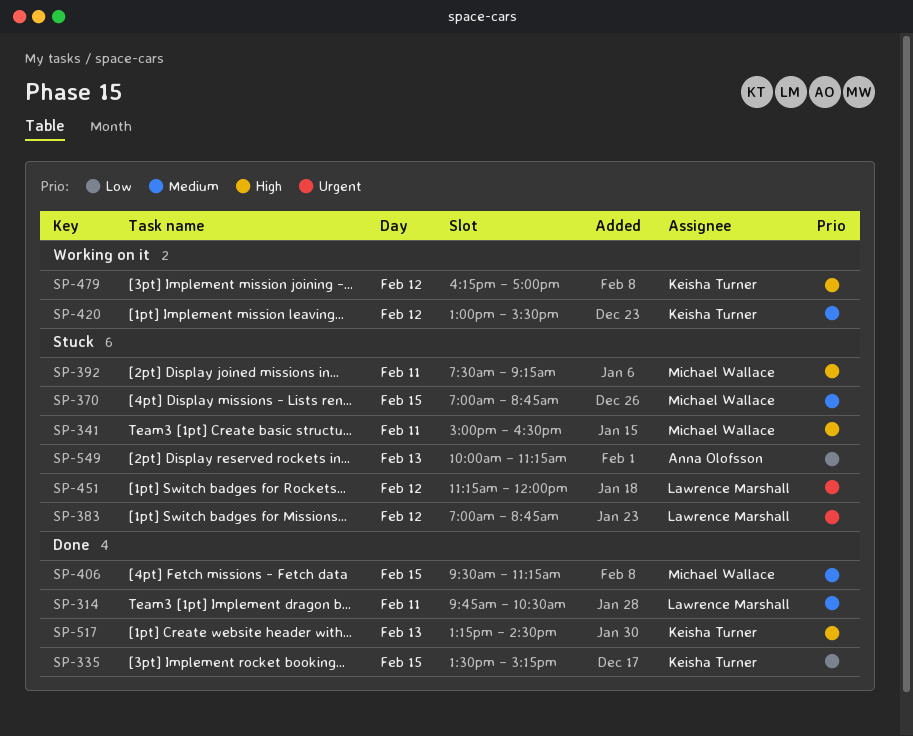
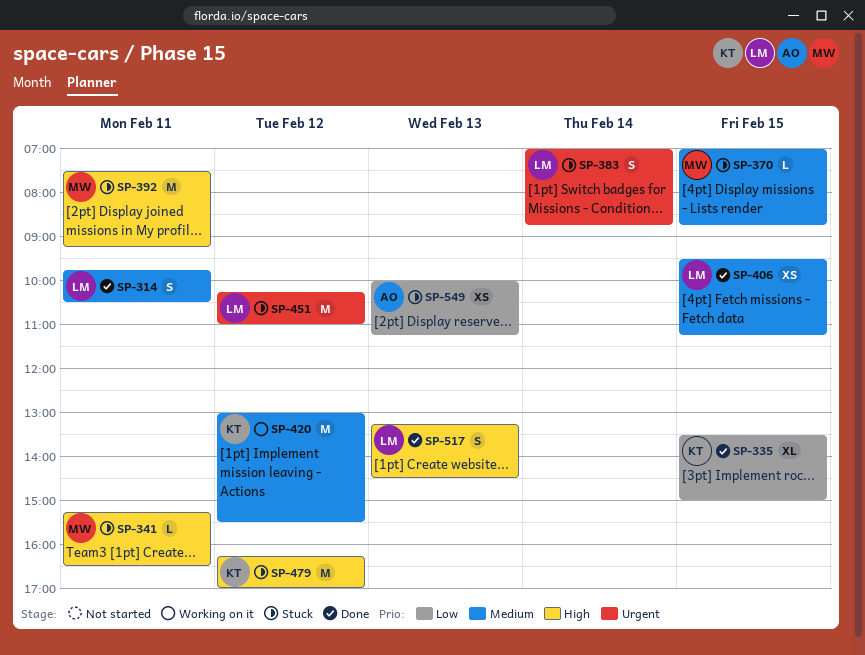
SP-335, ends: 15:15 -> 15:00
SP-341, begins: 15:00 -> 15:15
SP-383, day: Feb 12 -> Feb 14
SP-406, owner: Michael Wallace -> Lawrence Marshall
SP-451, begins: 11:15 -> 10:15
SP-451, ends: 12:00 -> 11:00
SP-479, status: Working on it -> Stuck
SP-517, owner: Keisha Turner -> Lawrence Marshall

